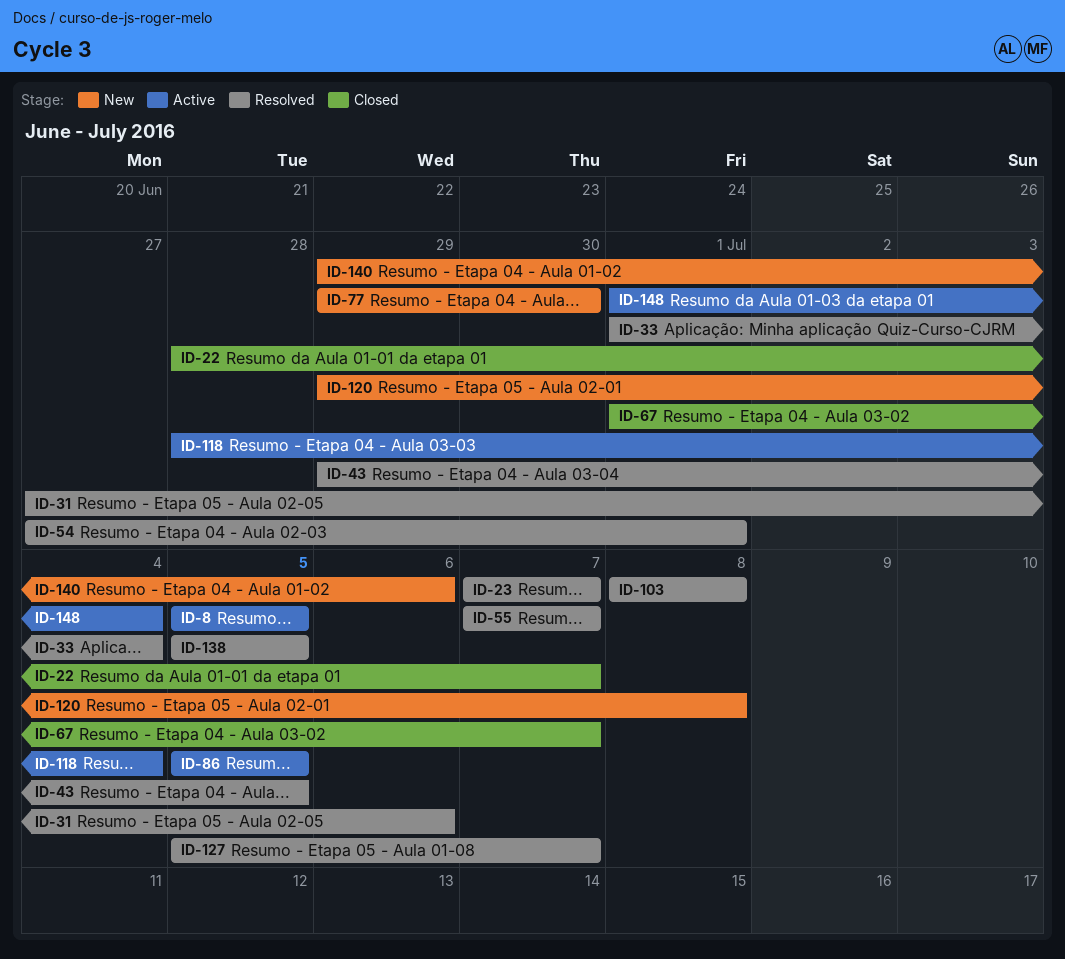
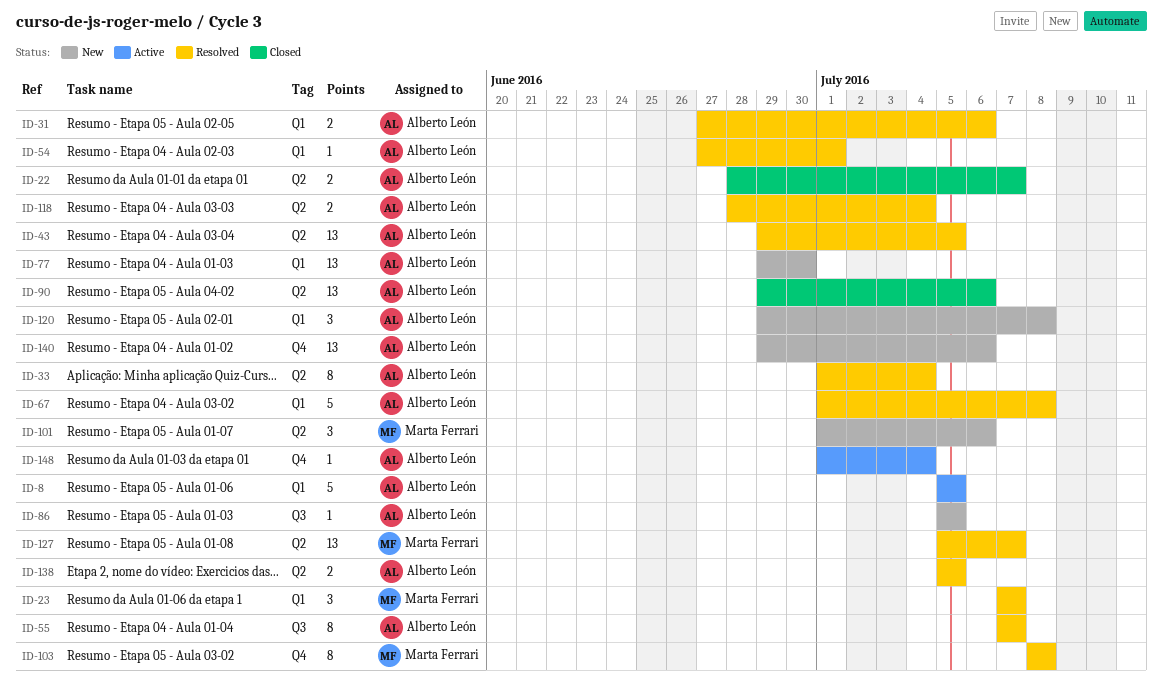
ID-67, status: Closed -> Resolved
ID-67, due: Jul 7 -> Jul 8
ID-86, status: Active -> New
ID-90: none -> present
ID-101: none -> present
ID-118, status: Active -> Resolved

